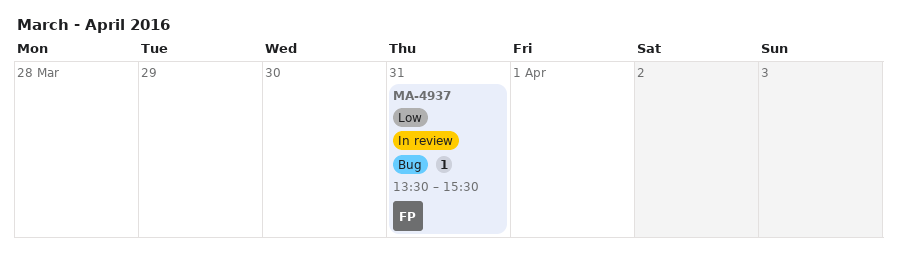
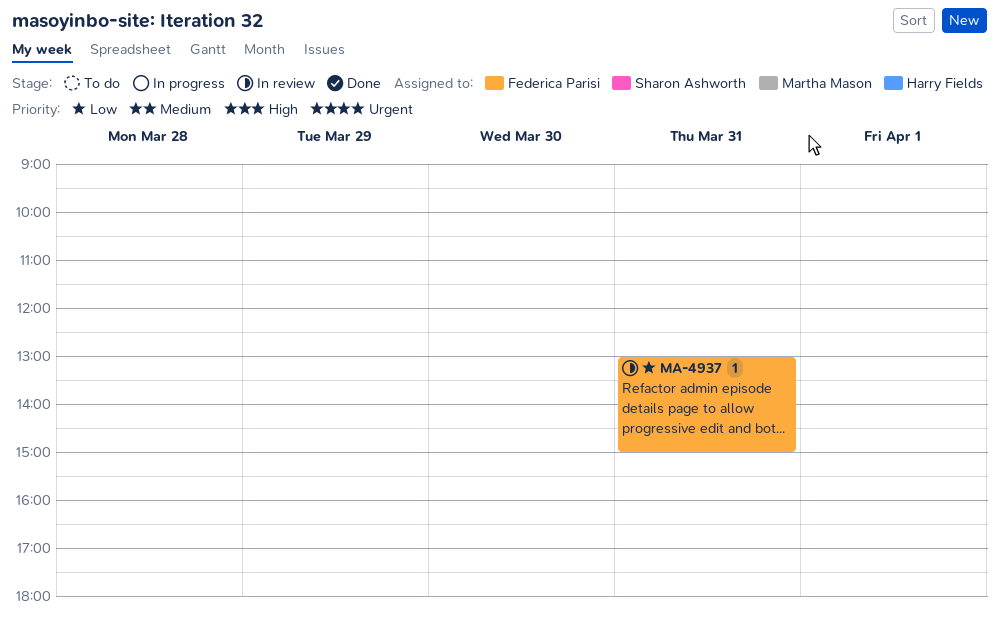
MA-4937, begins: 13:30 -> 13:00
MA-4937, ends: 15:30 -> 15:00

